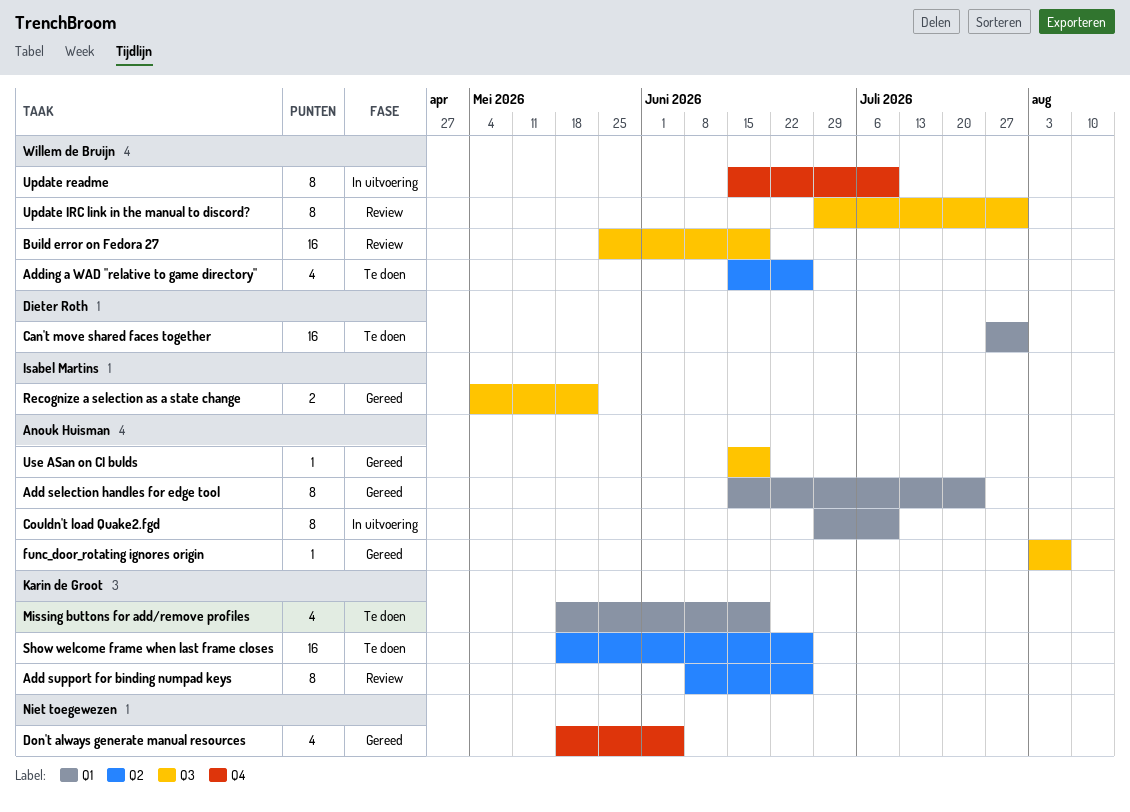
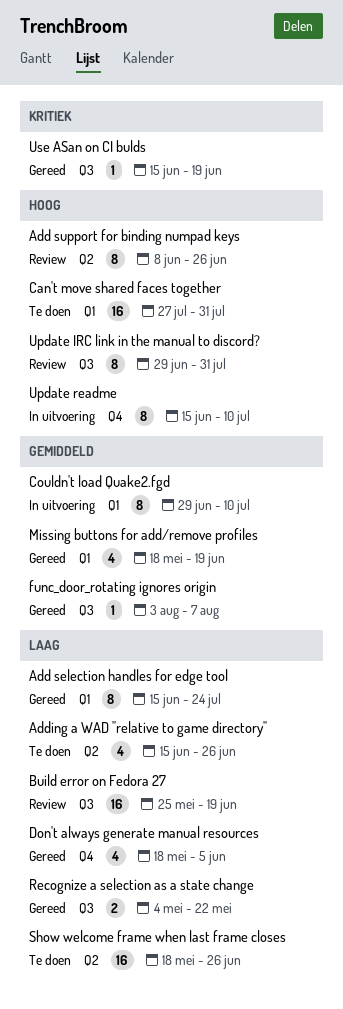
Missing buttons for add/remove profiles, status: Te doen -> Gereed

